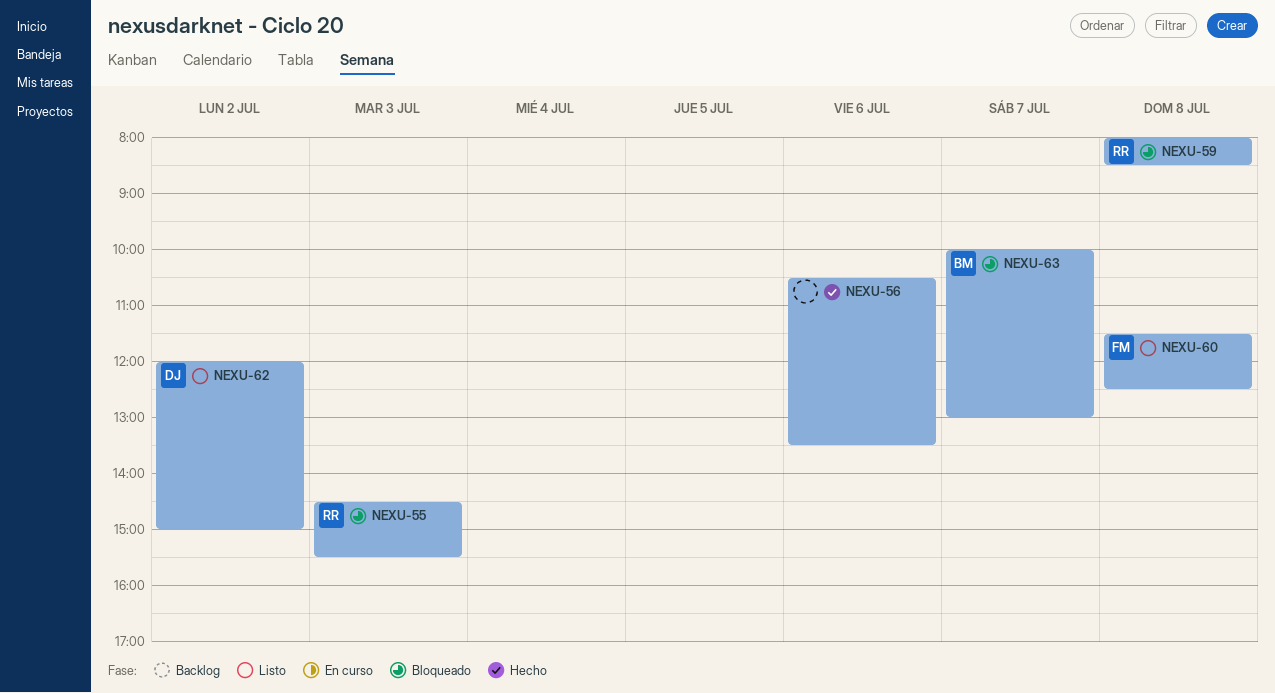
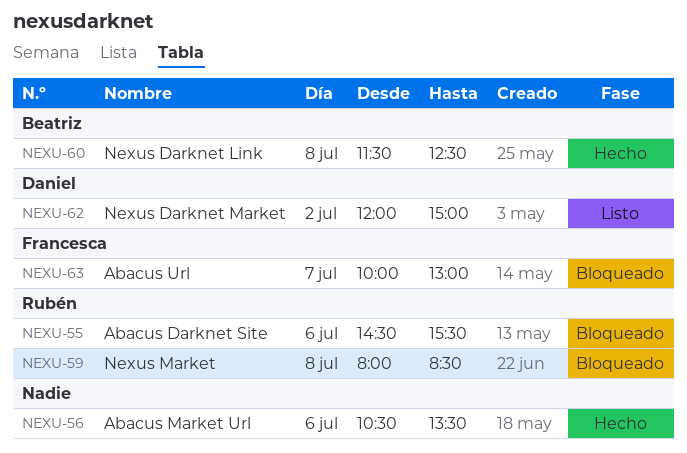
NEXU-55, day: Jul 3 -> Jul 6
NEXU-60, status: Listo -> Hecho
NEXU-60, owner: Francesca -> Beatriz
NEXU-63, owner: Beatriz -> Francesca

